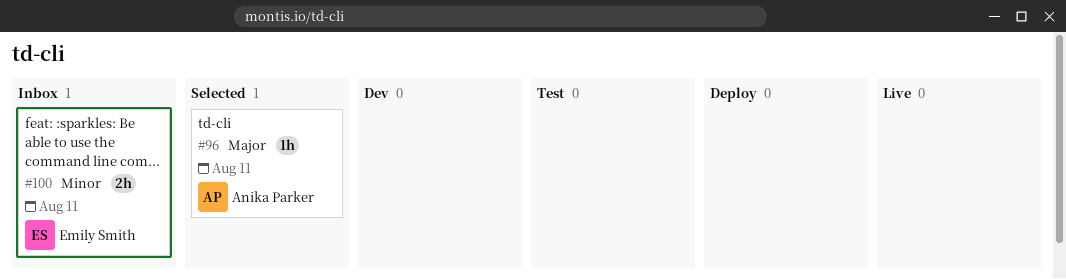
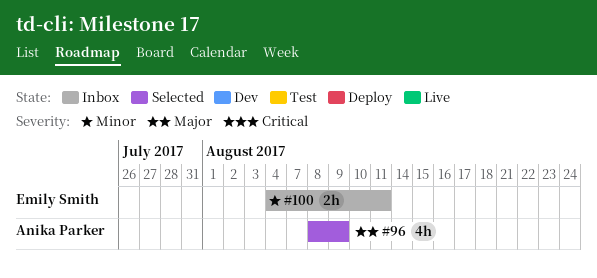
#96, estimate: 1h -> 4h
#96, due: Aug 11 -> Aug 9

